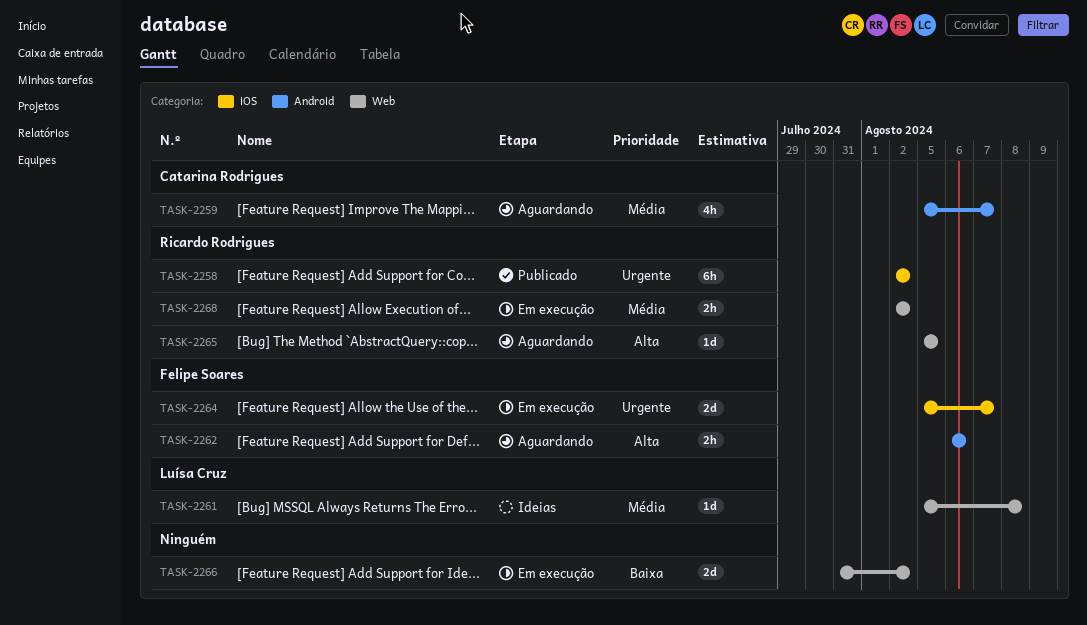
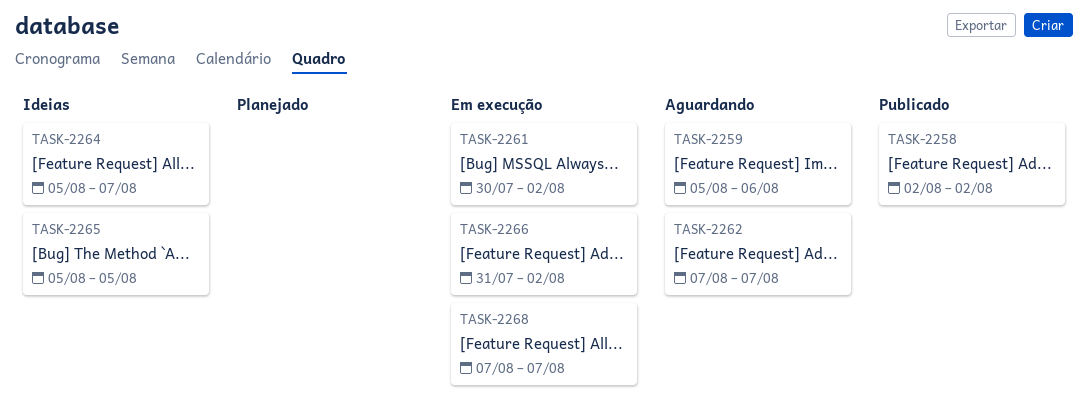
TASK-2259, due: Aug 7 -> Aug 6
TASK-2261, status: Ideias -> Em execução
TASK-2261, start: Aug 5 -> Jul 30
TASK-2261, due: Aug 8 -> Aug 2
TASK-2262, start: Aug 6 -> Aug 7
TASK-2262, due: Aug 6 -> Aug 7
TASK-2264, status: Em execução -> Ideias
TASK-2265, status: Aguardando -> Ideias
TASK-2268, start: Aug 2 -> Aug 7
TASK-2268, due: Aug 2 -> Aug 7

